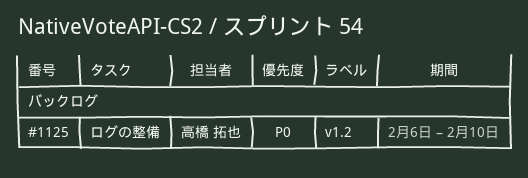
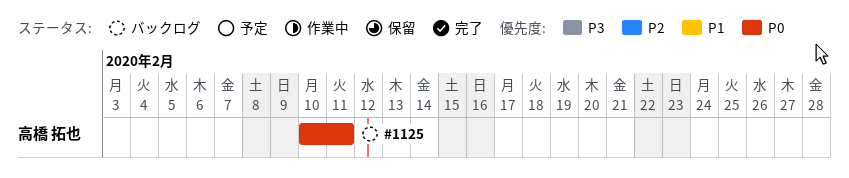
#1125, start: Feb 6 -> Feb 10
#1125, due: Feb 10 -> Feb 11

